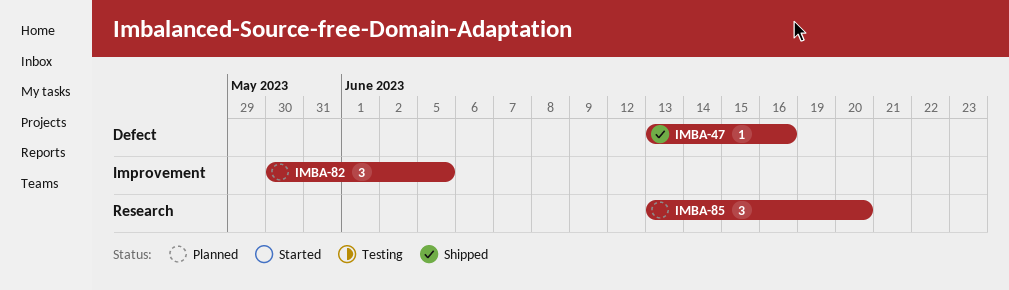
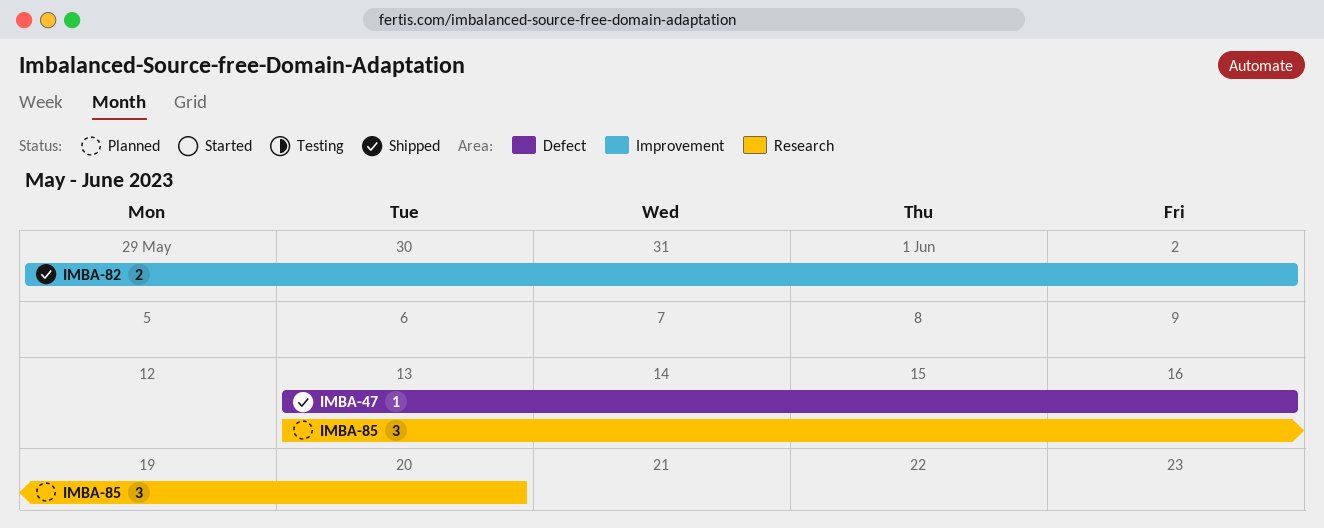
IMBA-82, status: Planned -> Shipped
IMBA-82, estimate: 3 -> 2
IMBA-82, start: May 30 -> May 29
IMBA-82, due: Jun 5 -> Jun 2

